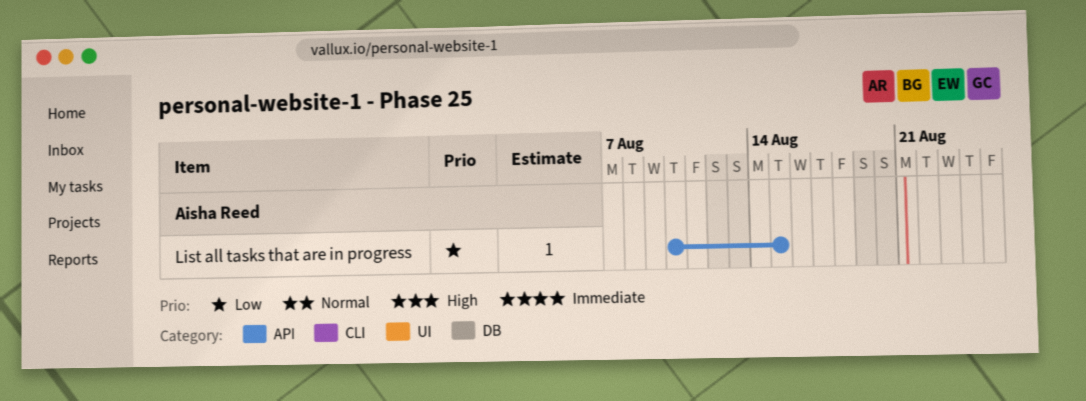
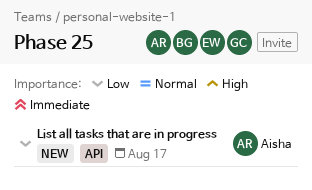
List all tasks that are in progress, due: Aug 15 -> Aug 17

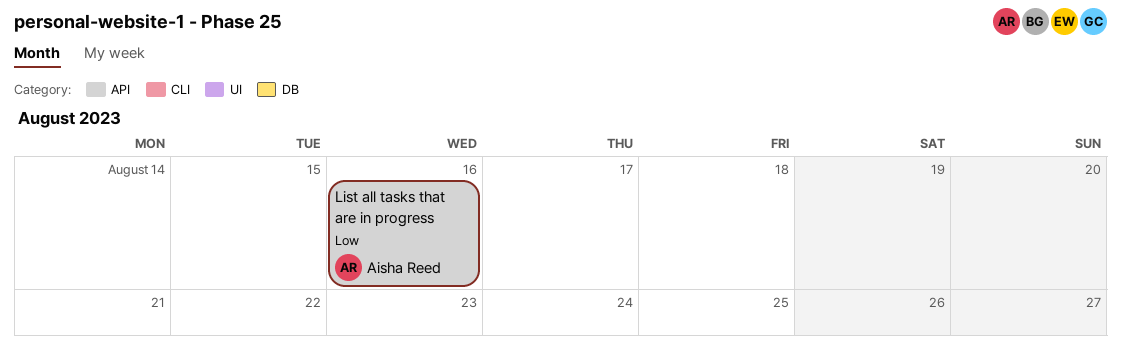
List all tasks that are in progress, due: Aug 17 -> Aug 16

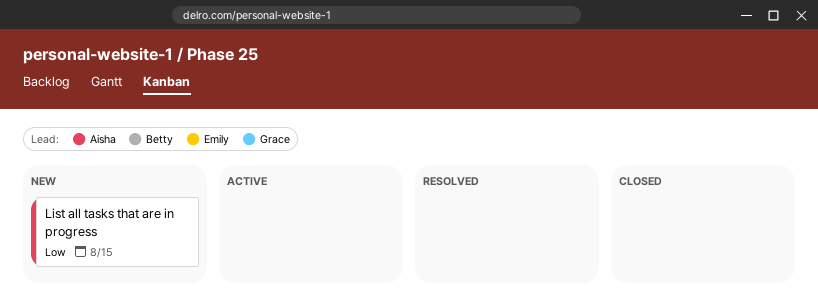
List all tasks that are in progress, due: Aug 16 -> Aug 15

